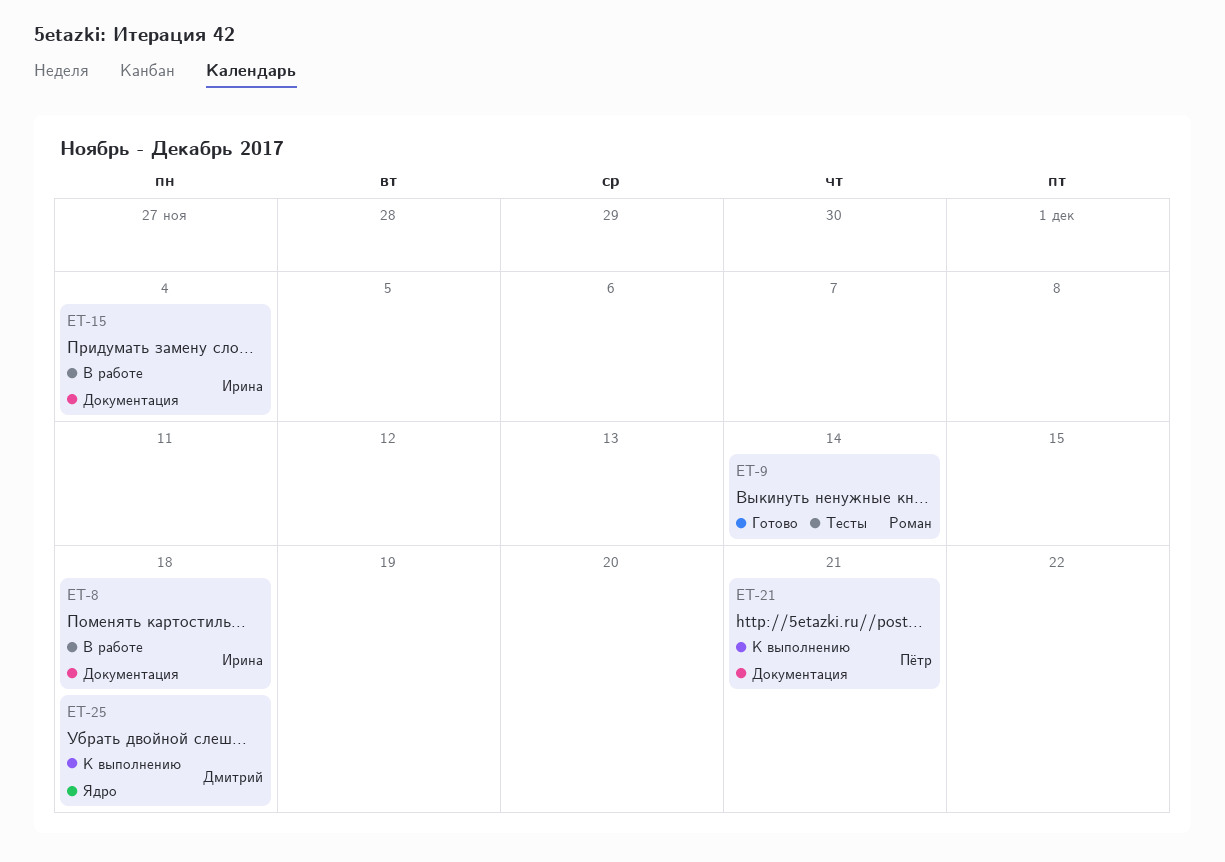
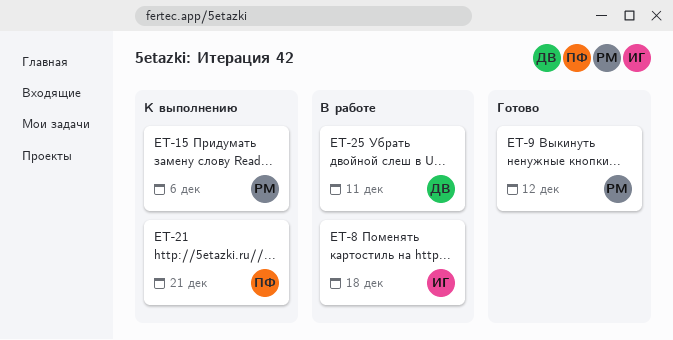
ET-9, due: Dec 14 -> Dec 12
ET-15, status: В работе -> К выполнению
ET-15, owner: Ирина -> Роман
ET-15, due: Dec 4 -> Dec 6
ET-25, status: К выполнению -> В работе
ET-25, due: Dec 18 -> Dec 11

